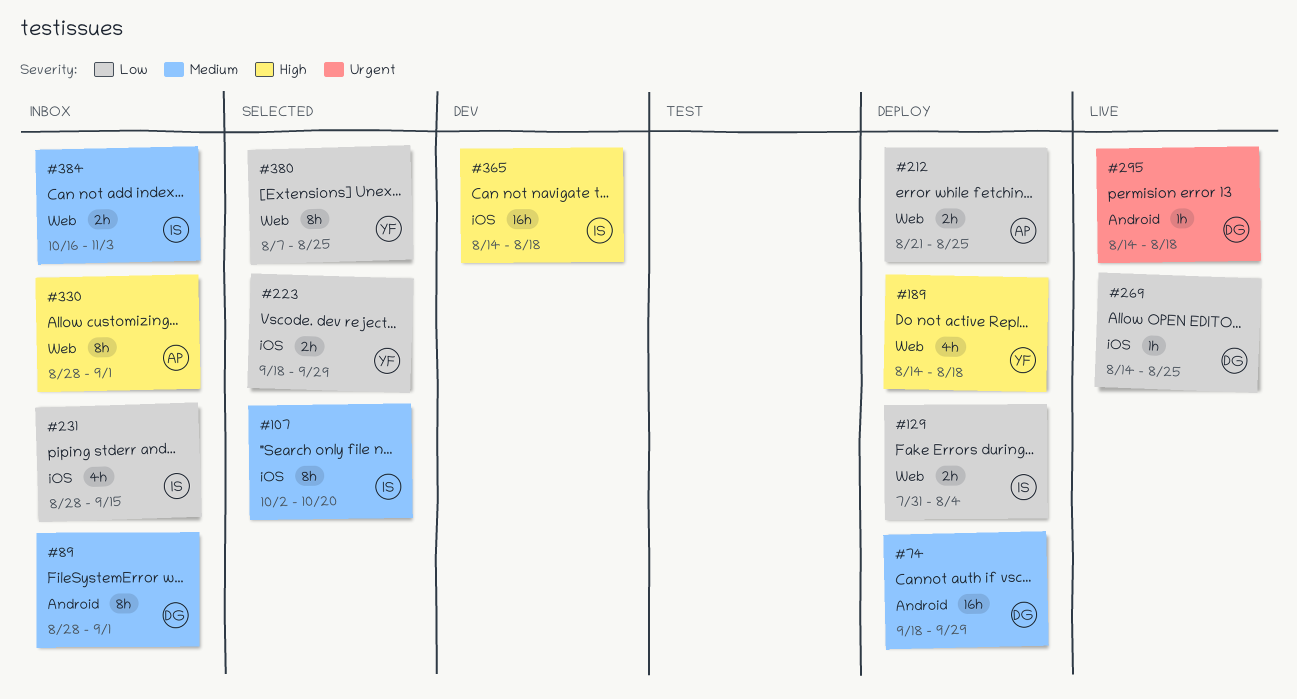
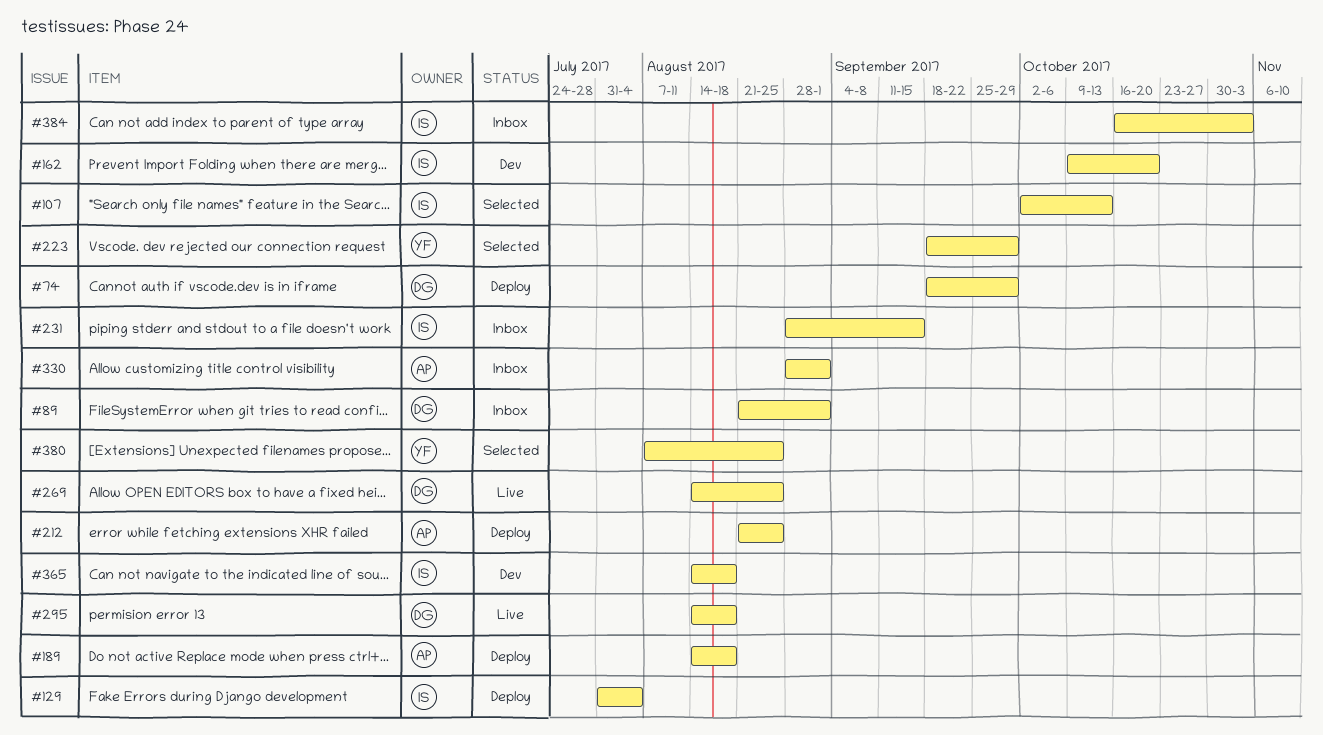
#89, start: Aug 28 -> Aug 21
#107, due: Oct 20 -> Oct 13
#162: none -> present
#189, owner: YF -> AP

